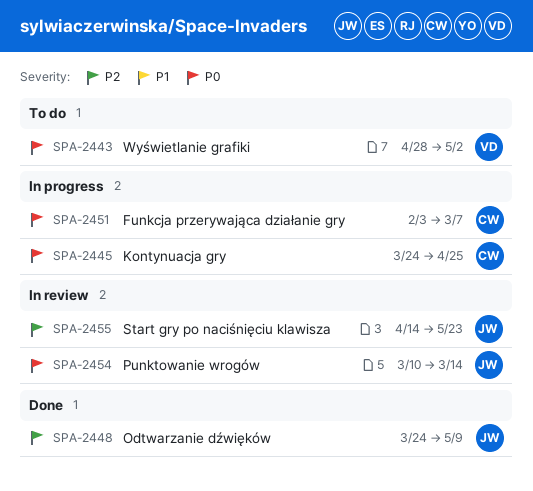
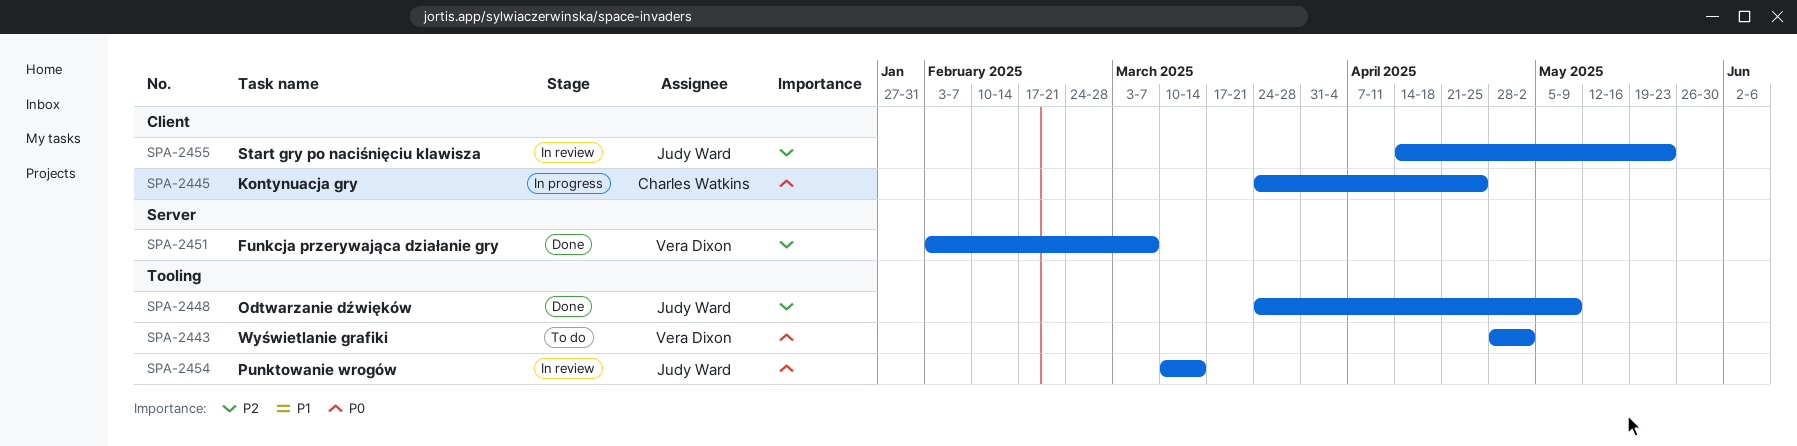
SPA-2451, status: In progress -> Done
SPA-2451, owner: Charles Watkins -> Vera Dixon
SPA-2451, priority: P0 -> P2

